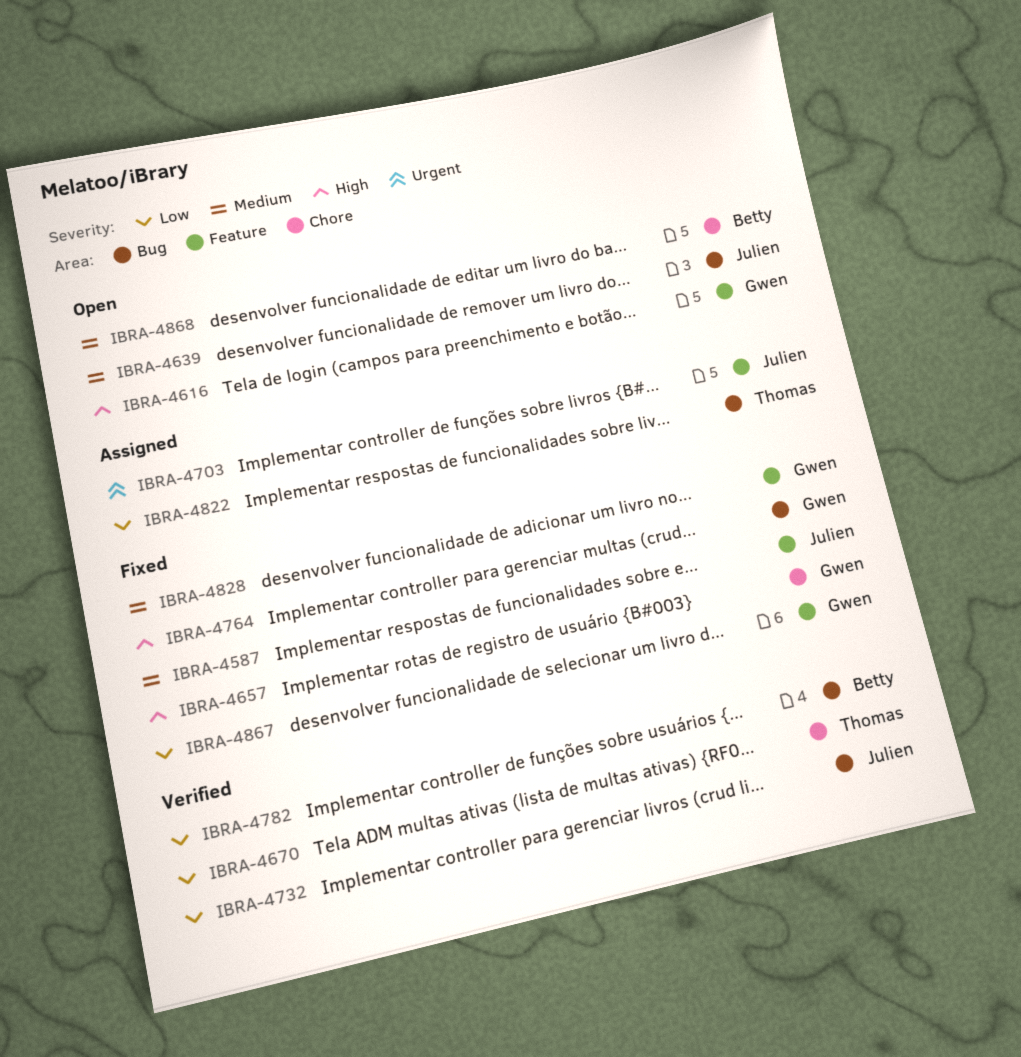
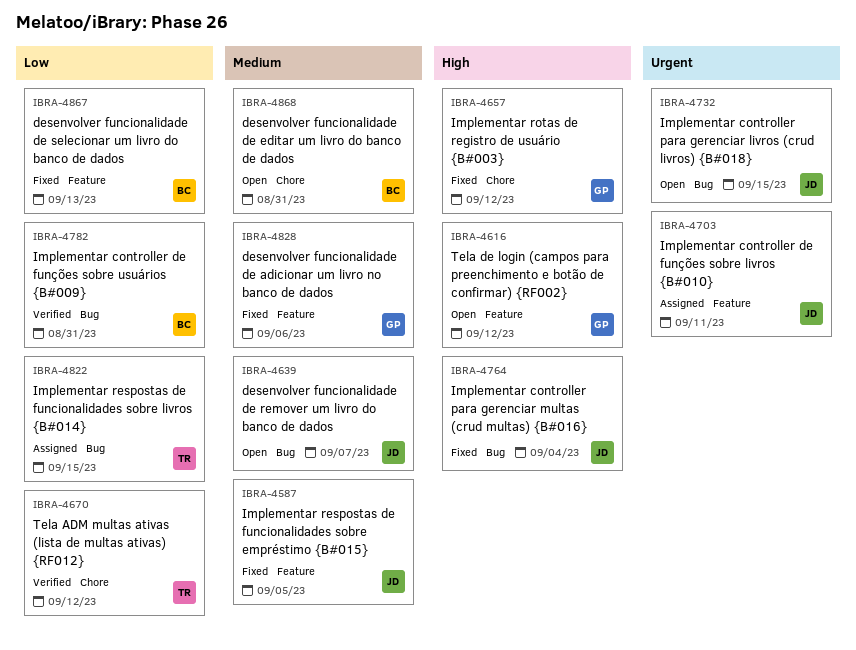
IBRA-4732, status: Verified -> Open
IBRA-4732, priority: Low -> Urgent
IBRA-4764, owner: Gwen -> Julien
IBRA-4867, owner: Gwen -> Betty

